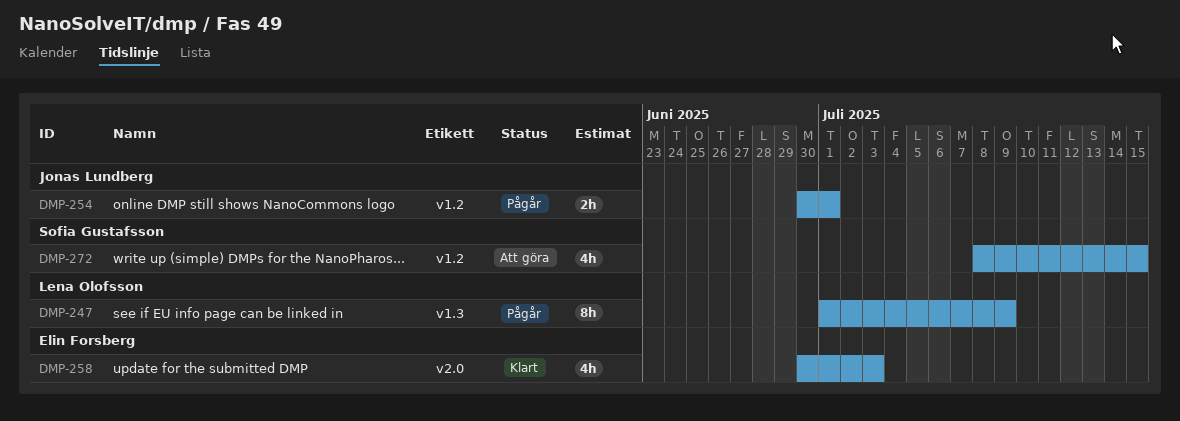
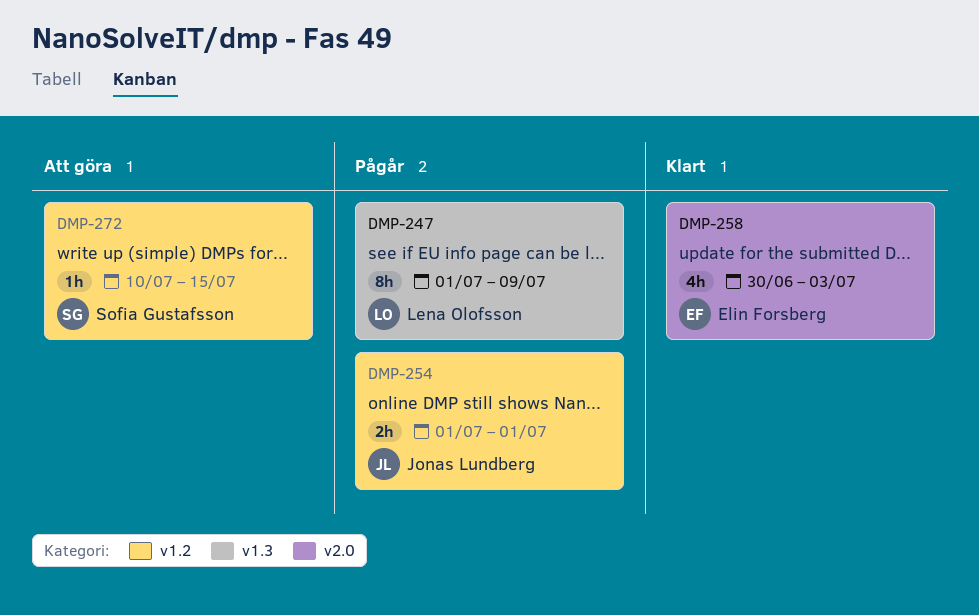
DMP-254, start: Jun 30 -> Jul 1
DMP-272, estimate: 4h -> 1h
DMP-272, start: Jul 8 -> Jul 10

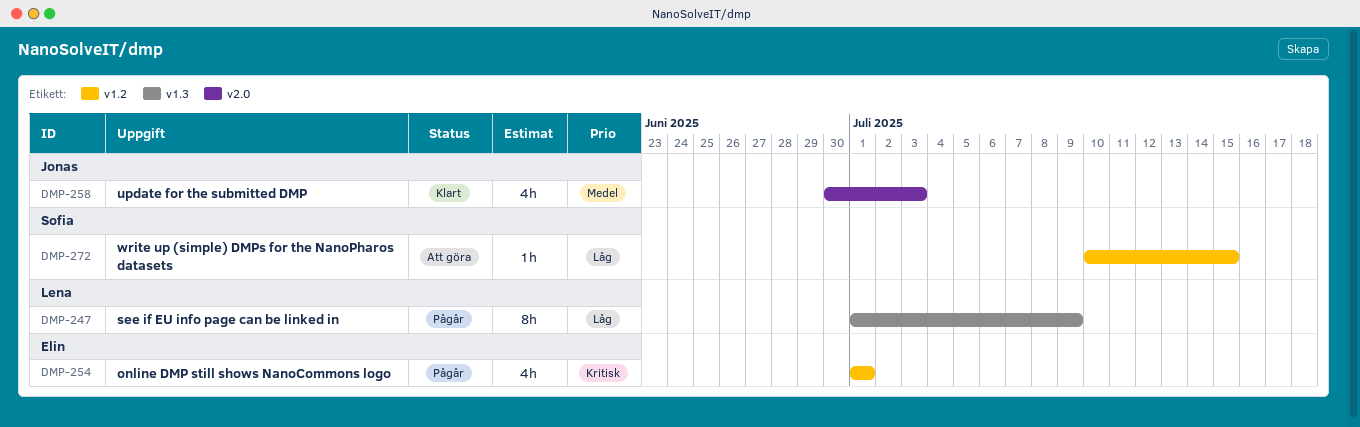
DMP-254, owner: Jonas Lundberg -> Elin Forsberg
DMP-254, estimate: 2h -> 4h
DMP-258, owner: Elin Forsberg -> Jonas Lundberg

